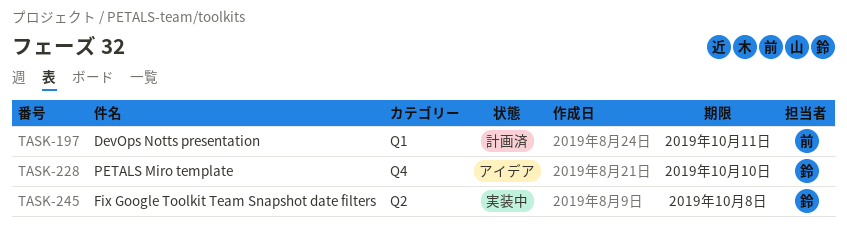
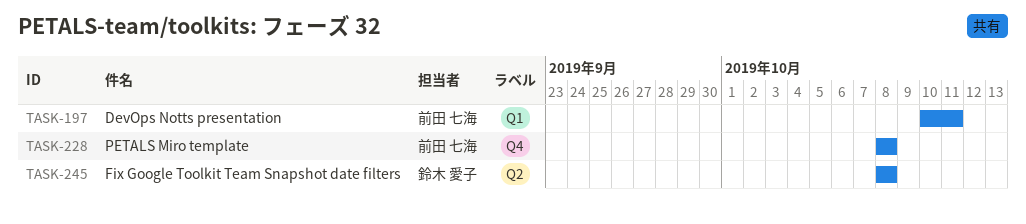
TASK-228, owner: 鈴木 愛子 -> 前田 七海
TASK-228, due: Oct 10 -> Oct 8

